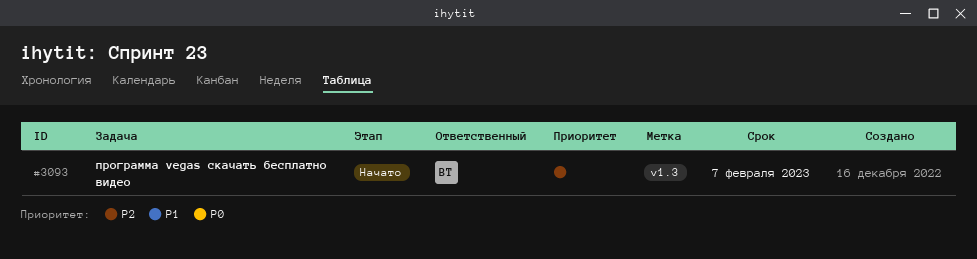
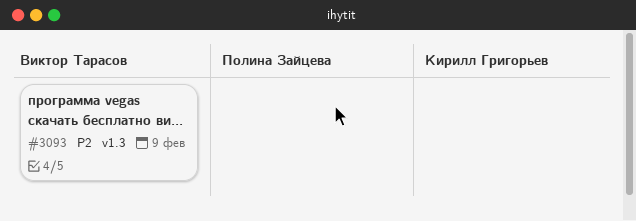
#3093, due: Feb 7 -> Feb 9

